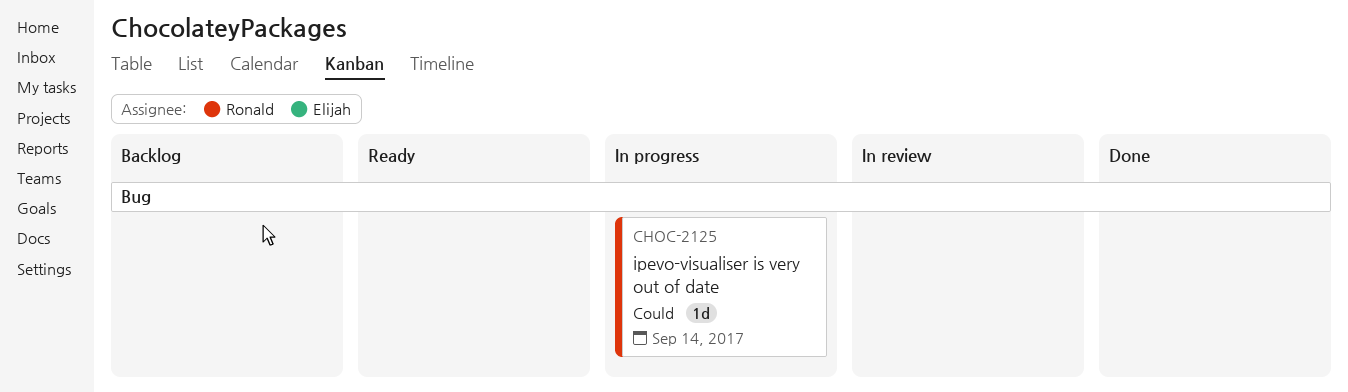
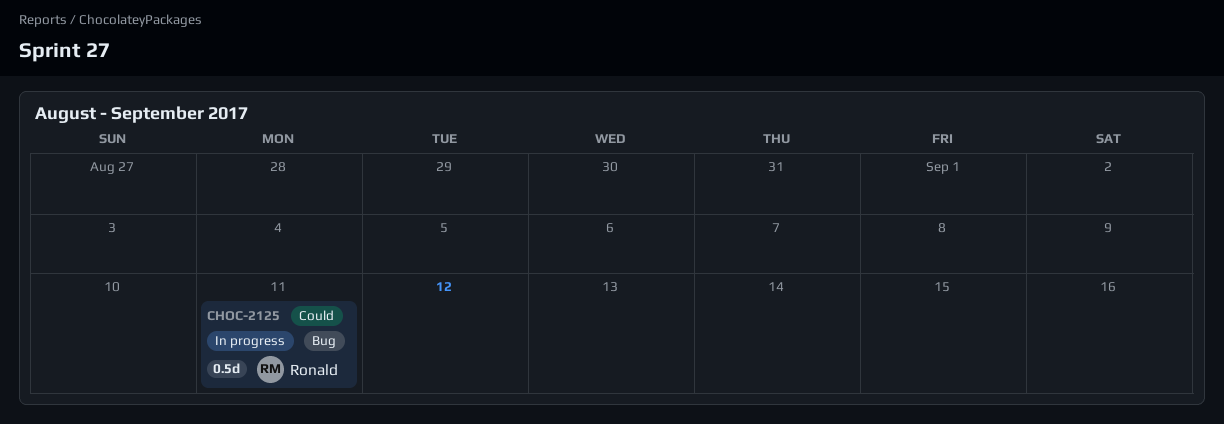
CHOC-2125, estimate: 1d -> 0.5d
CHOC-2125, due: Sep 14 -> Sep 11

